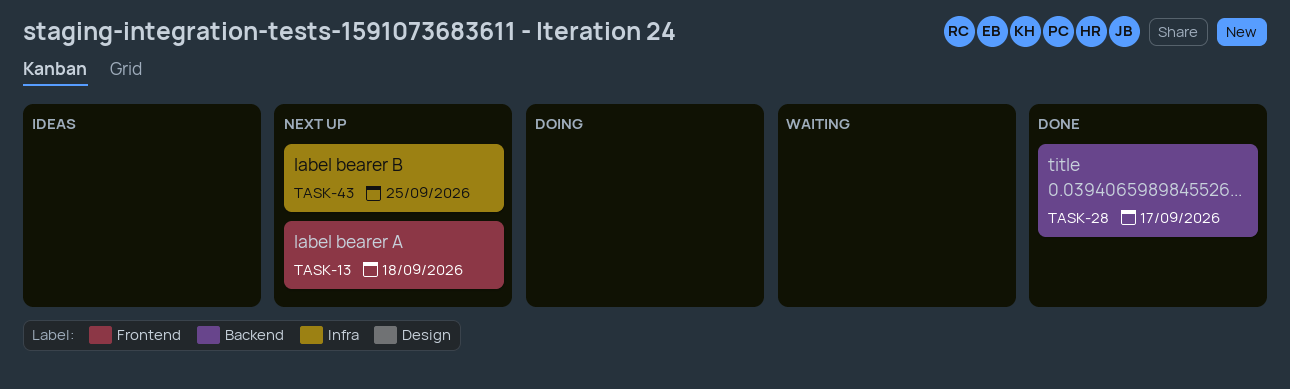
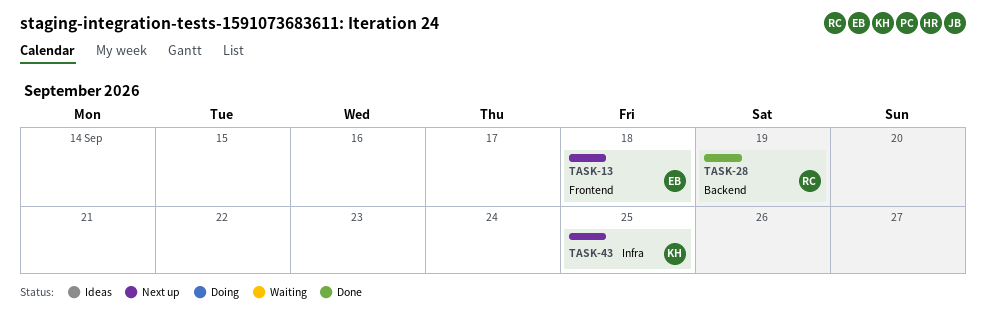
TASK-28, due: Sep 17 -> Sep 19

